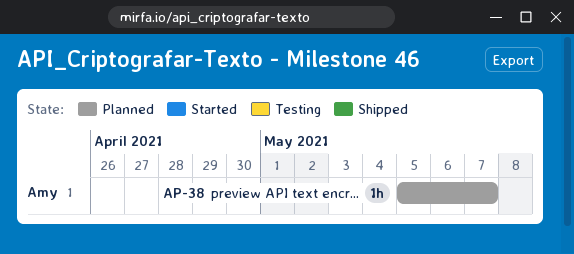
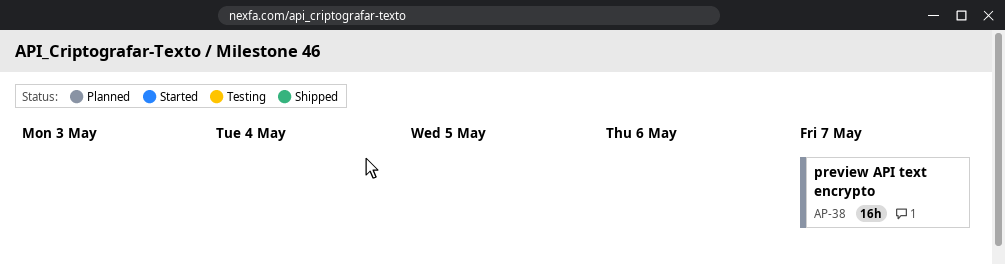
AP-38, estimate: 1h -> 16h

